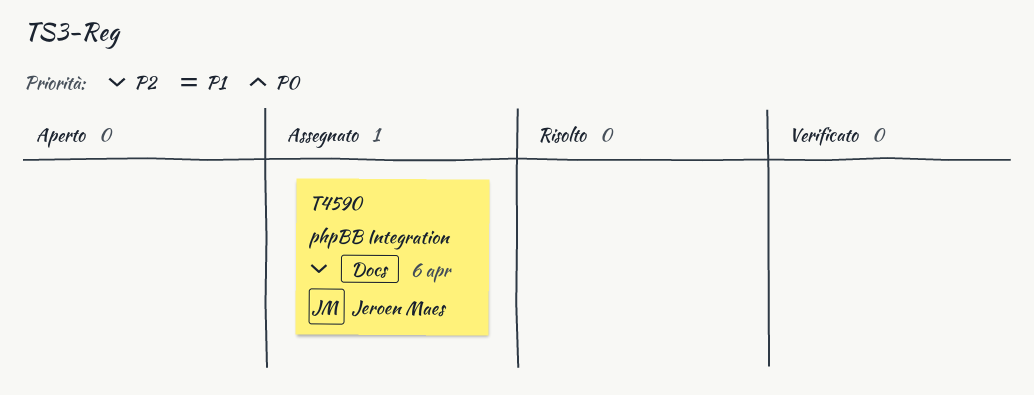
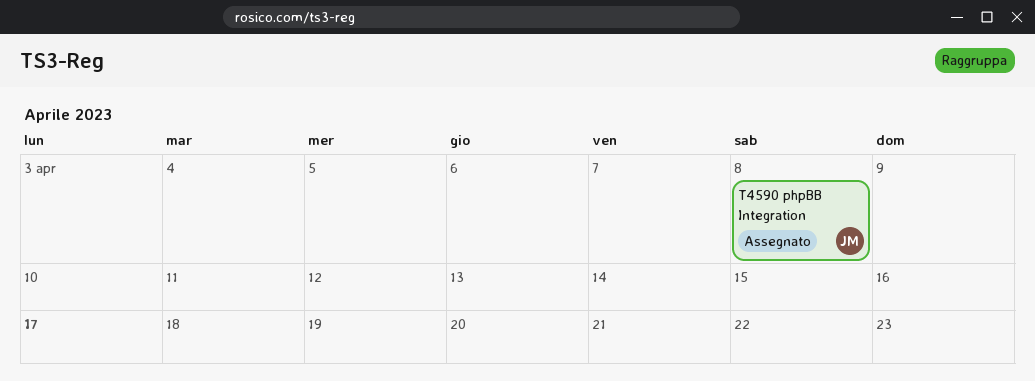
T4590, due: Apr 6 -> Apr 8

